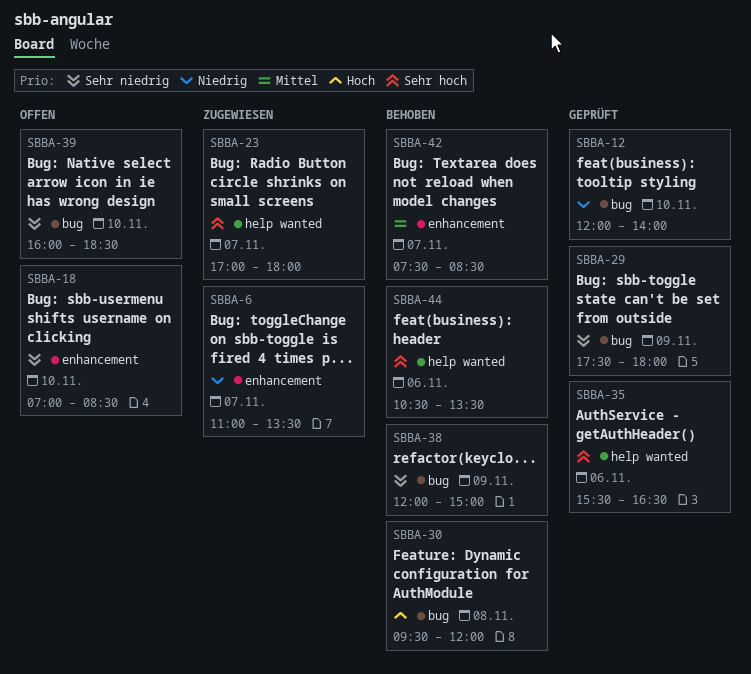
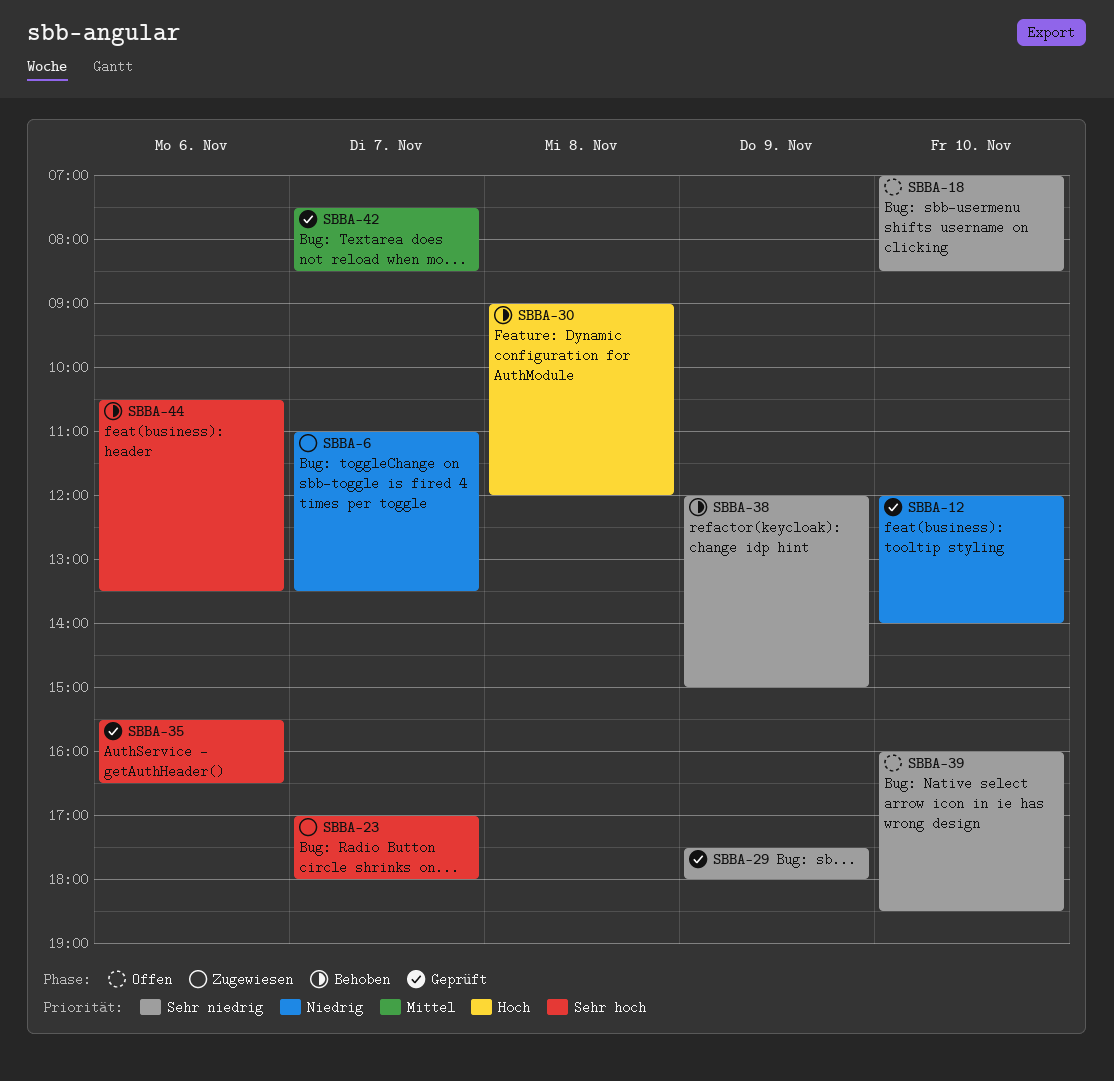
SBBA-30, begins: 09:30 -> 09:00
SBBA-42, status: Behoben -> Geprüft

